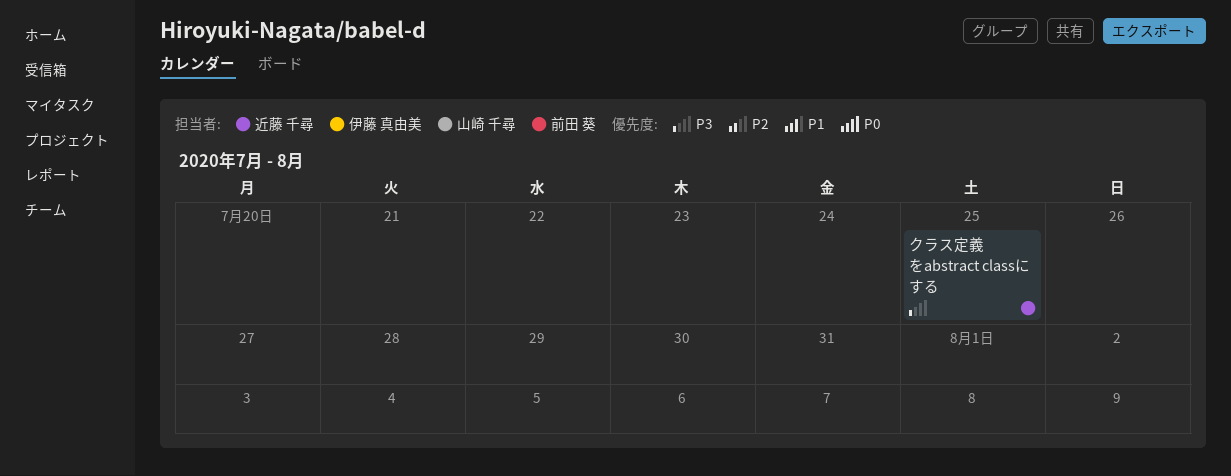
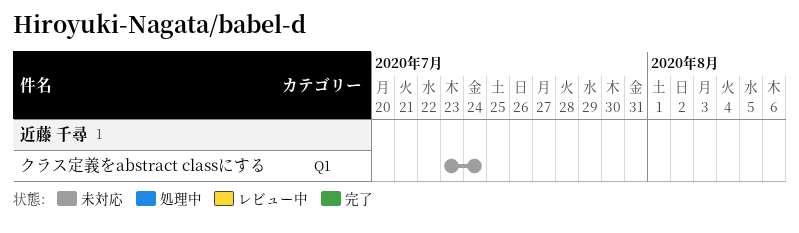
クラス定義をabstract classにする, due: Jul 25 -> Jul 24

